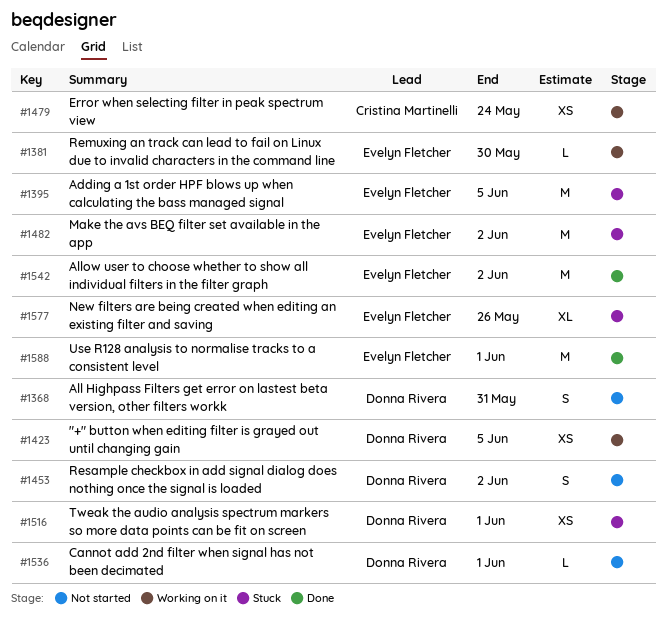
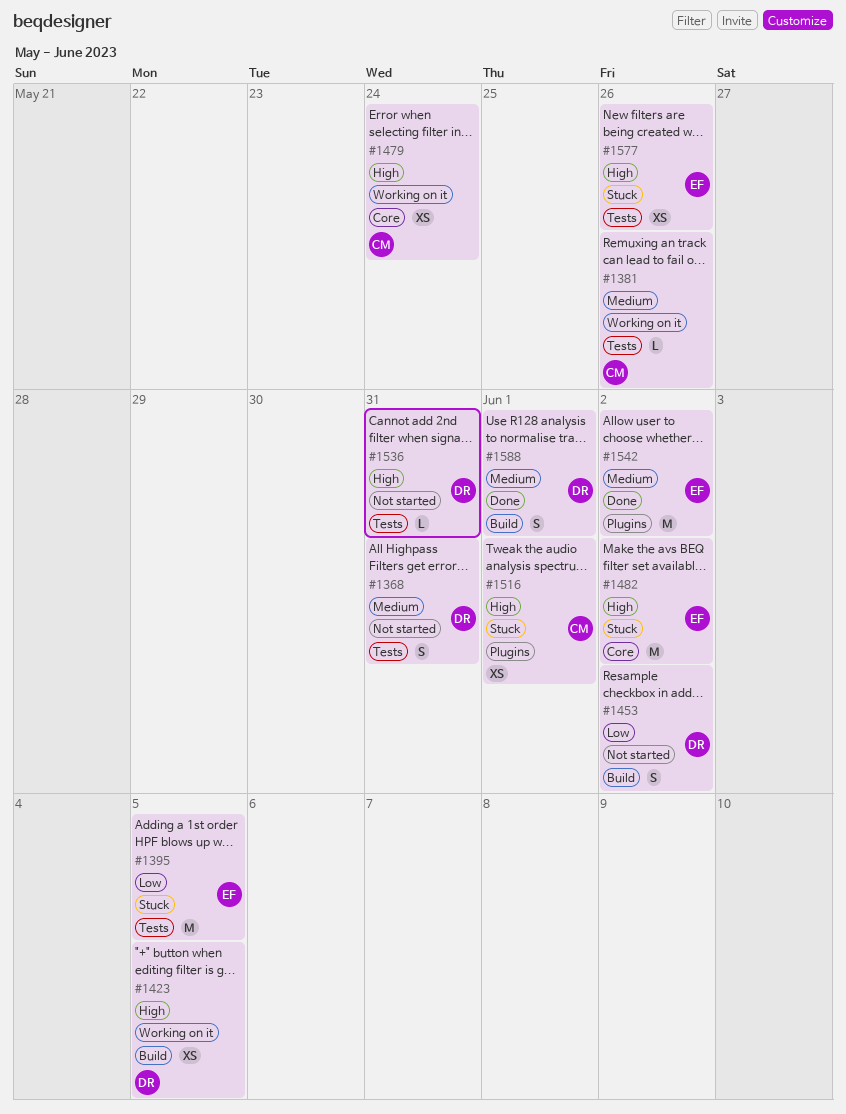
#1381, owner: Evelyn Fletcher -> Cristina Martinelli
#1381, due: May 30 -> May 26
#1516, owner: Donna Rivera -> Cristina Martinelli
#1536, due: Jun 1 -> May 31
#1577, estimate: XL -> XS
#1588, owner: Evelyn Fletcher -> Donna Rivera
#1588, estimate: M -> S

